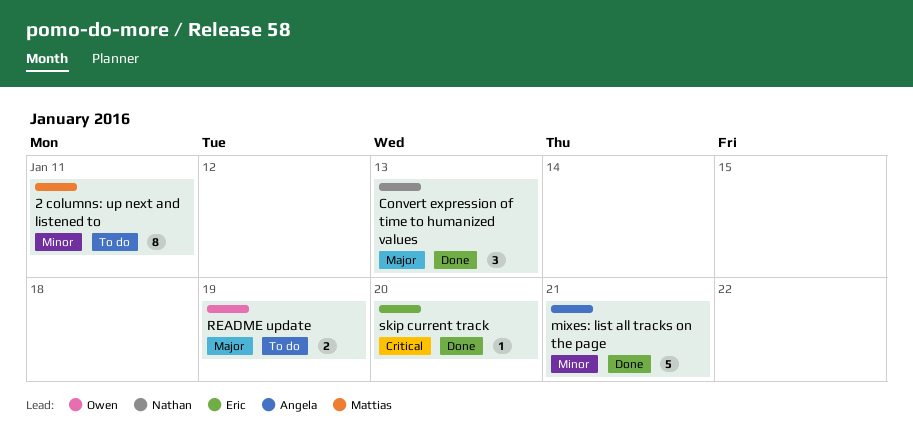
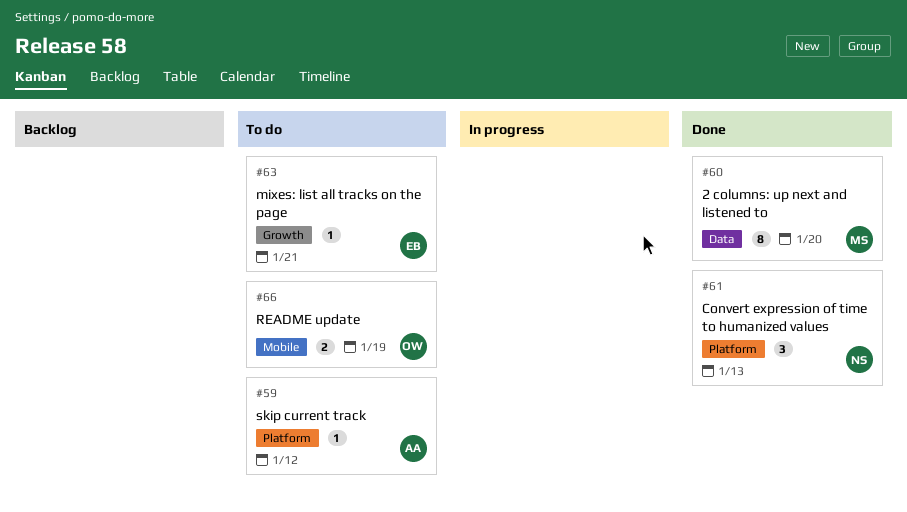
2 columns: up next and listened to, status: To do -> Done
2 columns: up next and listened to, due: Jan 11 -> Jan 20
mixes: list all tracks on the page, status: Done -> To do
mixes: list all tracks on the page, owner: Angela -> Eric
mixes: list all tracks on the page, estimate: 5 -> 1
skip current track, status: Done -> To do
skip current track, owner: Eric -> Angela
skip current track, due: Jan 20 -> Jan 12

